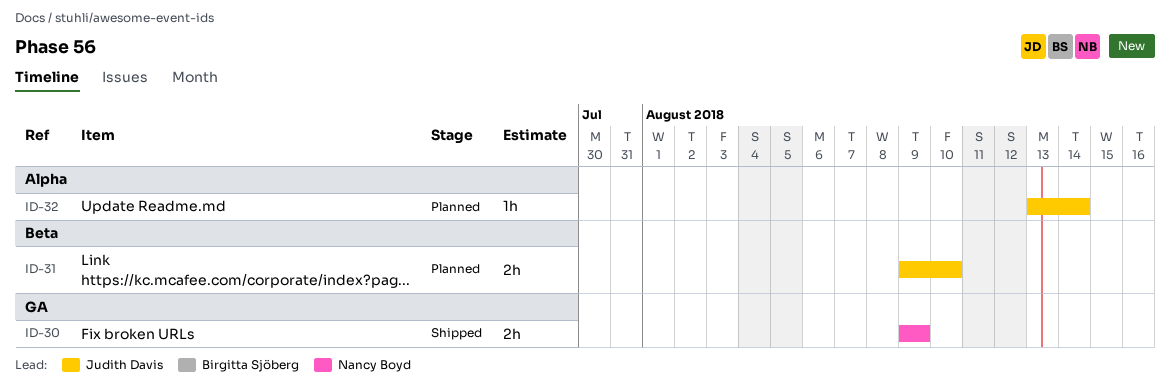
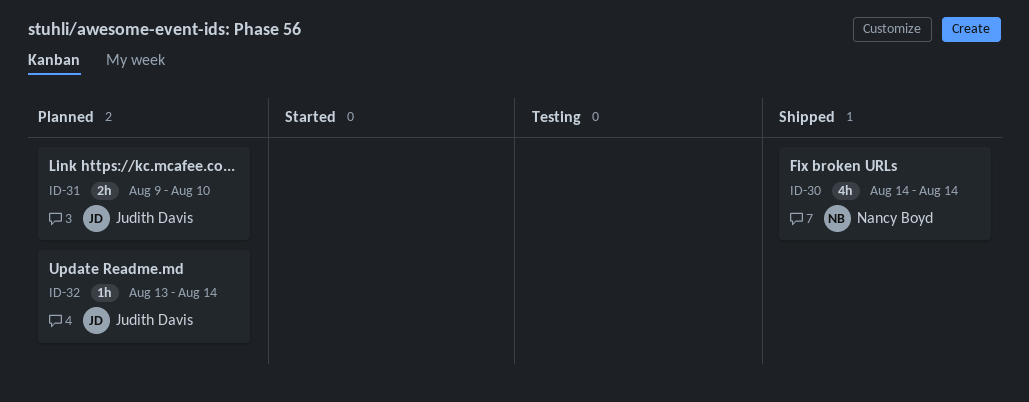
ID-30, estimate: 2h -> 4h
ID-30, start: Aug 9 -> Aug 14
ID-30, due: Aug 9 -> Aug 14

